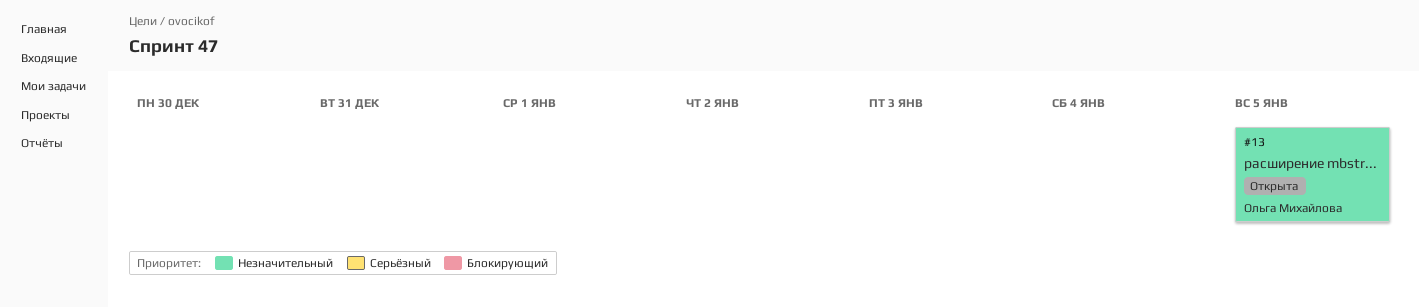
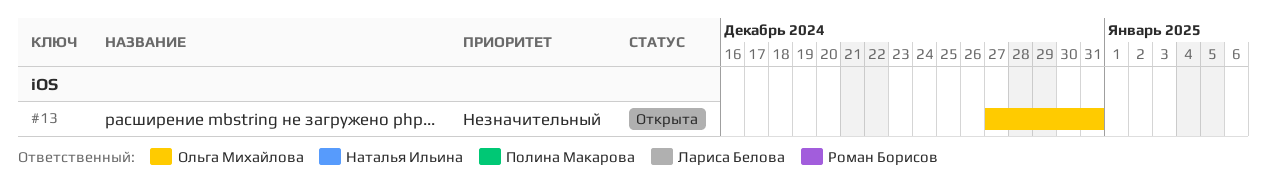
#13, due: Jan 5 -> Dec 31

